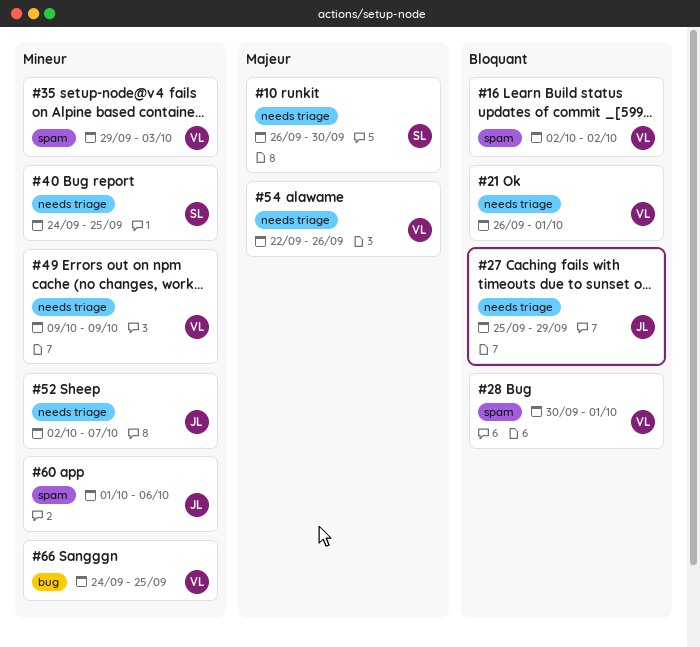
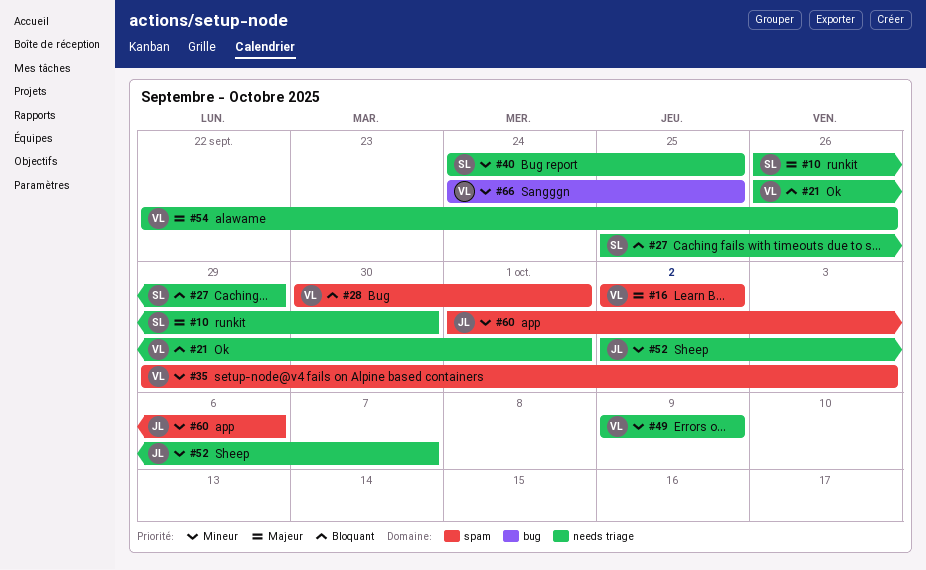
#16, priority: Bloquant -> Majeur
#27, owner: JL -> SL

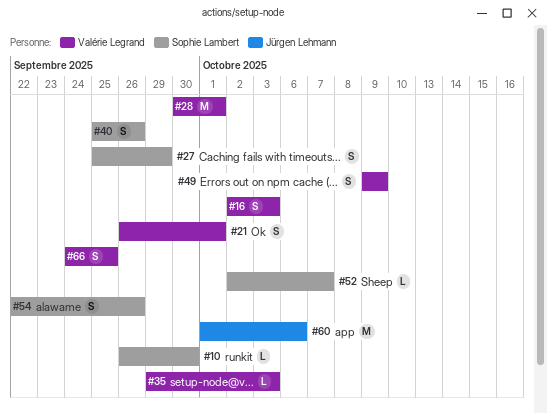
#16, due: Oct 2 -> Oct 3
#40, start: Sep 24 -> Sep 25
#40, due: Sep 25 -> Sep 26
#52, owner: Jürgen Lehmann -> Sophie Lambert
#54, owner: Valérie Legrand -> Sophie Lambert

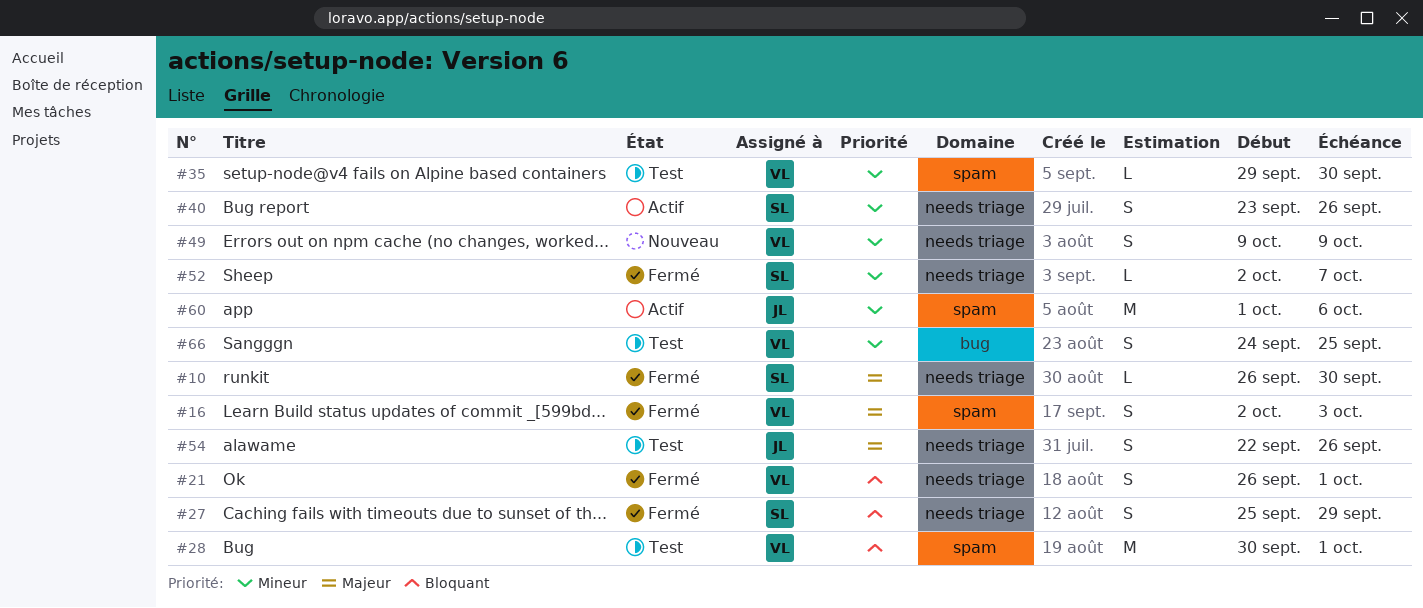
#35, due: Oct 3 -> Sep 30
#40, start: Sep 25 -> Sep 23
#54, owner: Sophie Lambert -> Jürgen Lehmann

